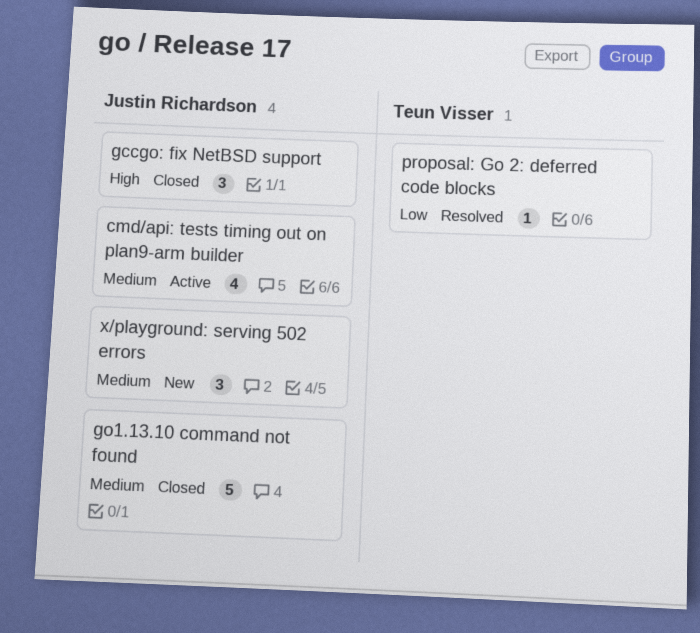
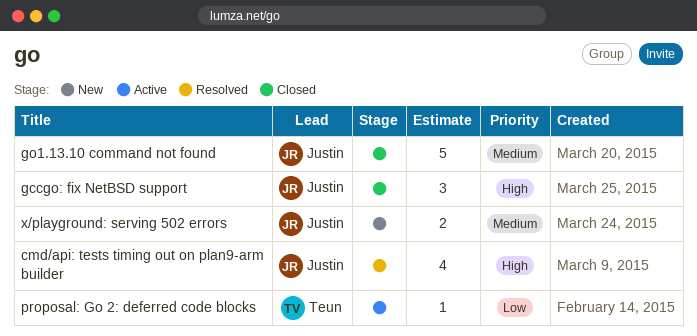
cmd/api: tests timing out on plan9-arm builder, status: Active -> Resolved
cmd/api: tests timing out on plan9-arm builder, priority: Medium -> High
proposal: Go 2: deferred code blocks, status: Resolved -> Active
x/playground: serving 502 errors, estimate: 3 -> 2

